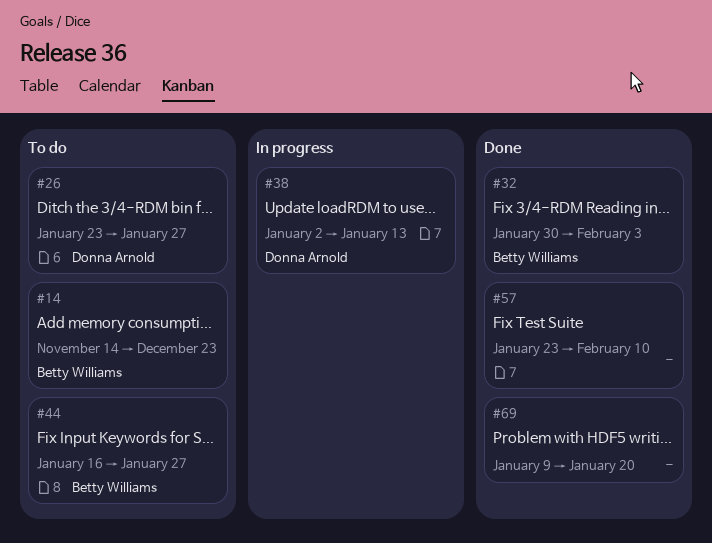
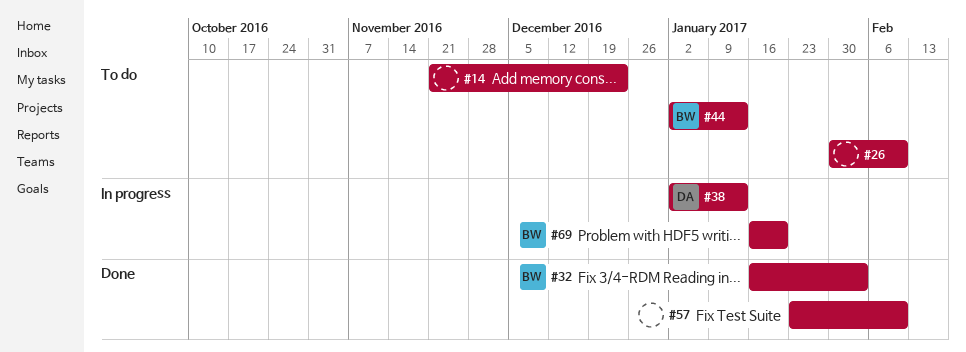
#14, owner: Betty Williams -> none
#14, start: Nov 14 -> Nov 21
#26, owner: Donna Arnold -> none
#26, start: Jan 23 -> Jan 30
#26, due: Jan 27 -> Feb 10
#32, start: Jan 30 -> Jan 16
#44, start: Jan 16 -> Jan 2
#44, due: Jan 27 -> Jan 13
#69, status: Done -> In progress
#69, owner: none -> Betty Williams
#69, start: Jan 9 -> Jan 16

